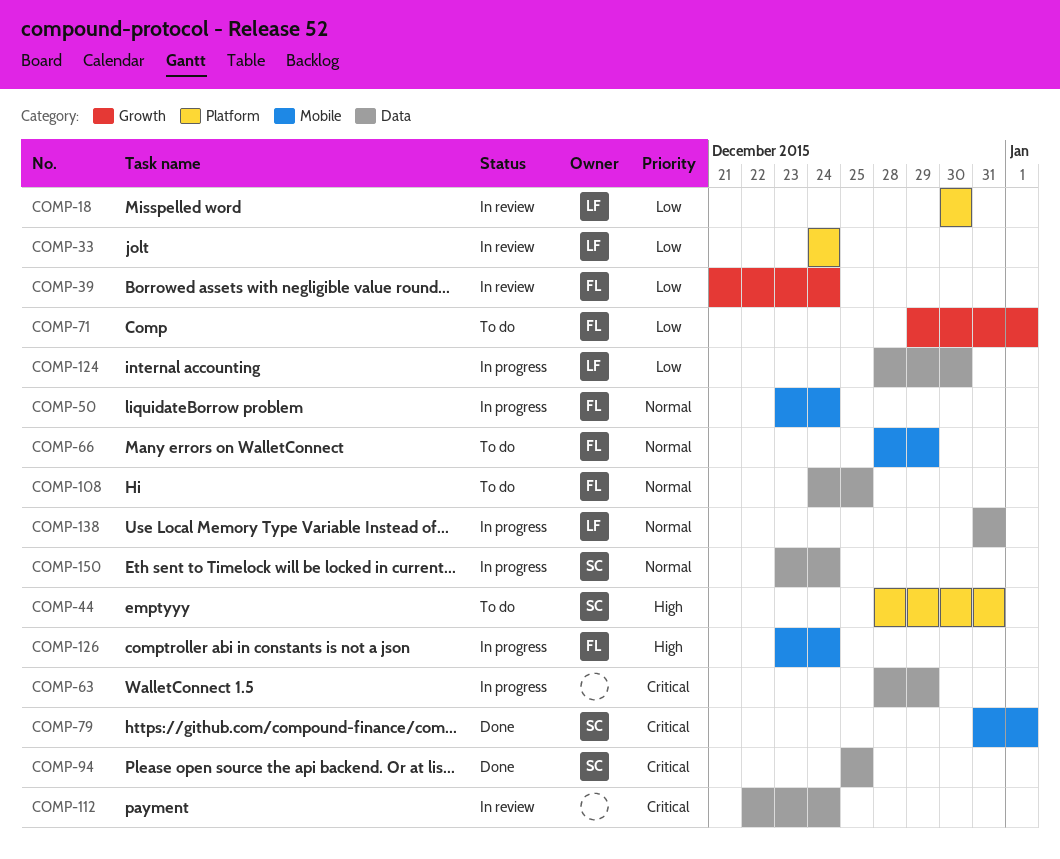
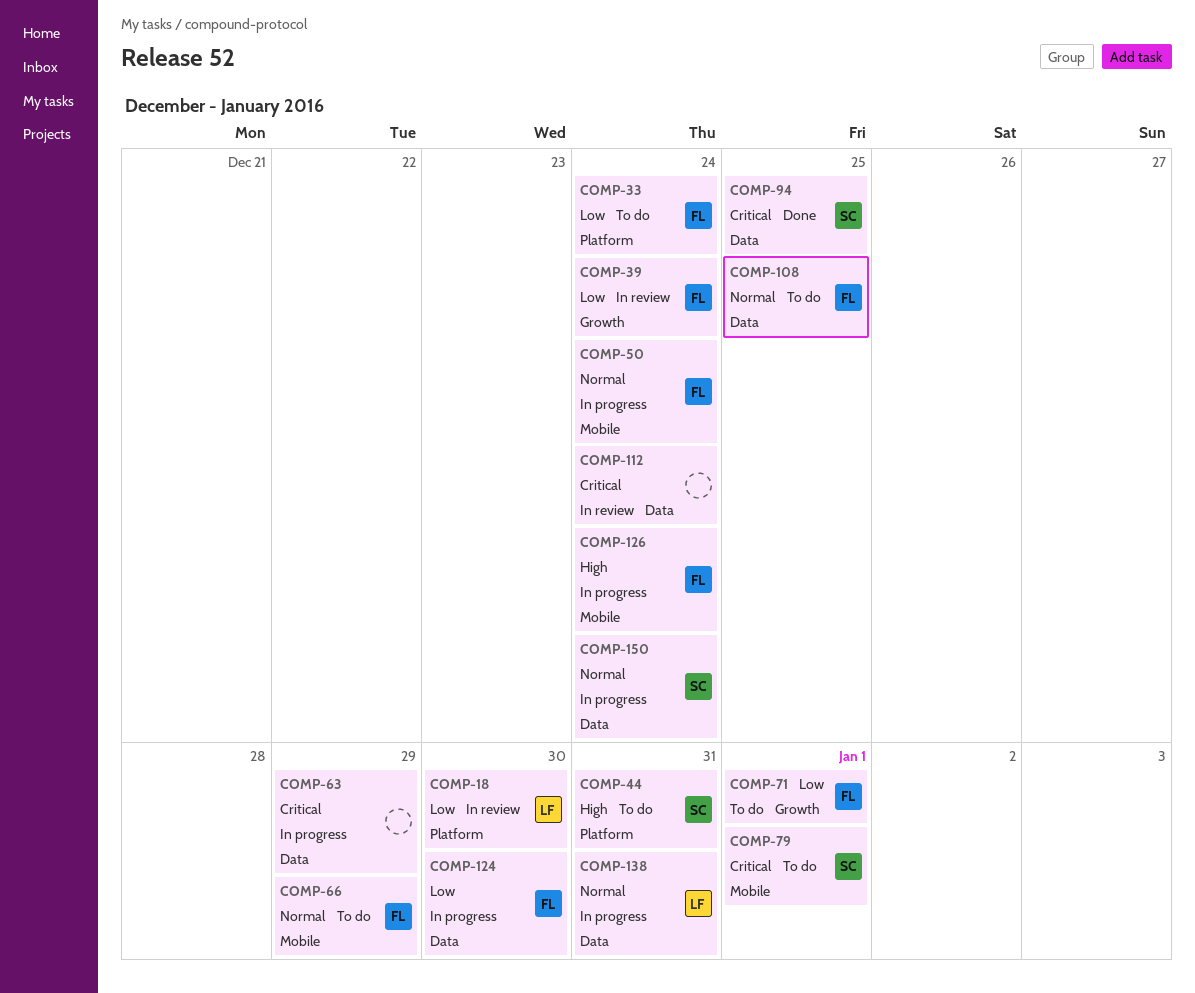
COMP-33, status: In review -> To do
COMP-33, owner: LF -> FL
COMP-79, status: Done -> To do
COMP-124, owner: LF -> FL

